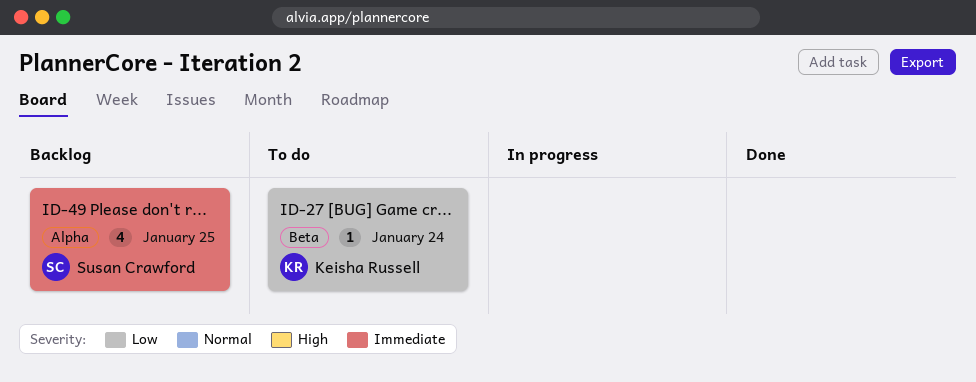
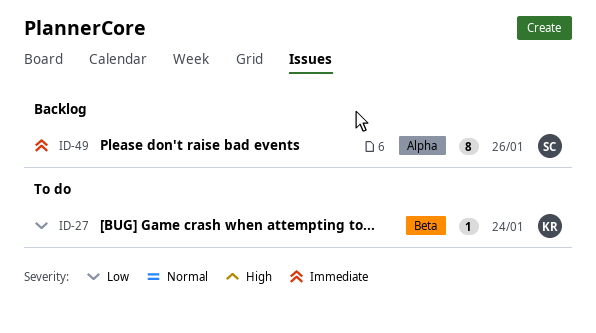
ID-49, estimate: 4 -> 8
ID-49, due: Jan 25 -> Jan 26

